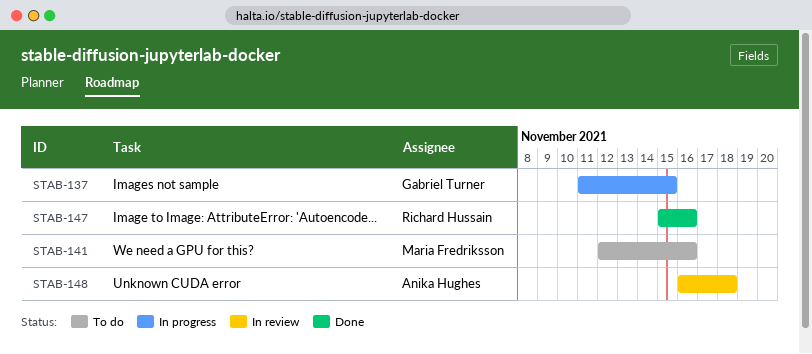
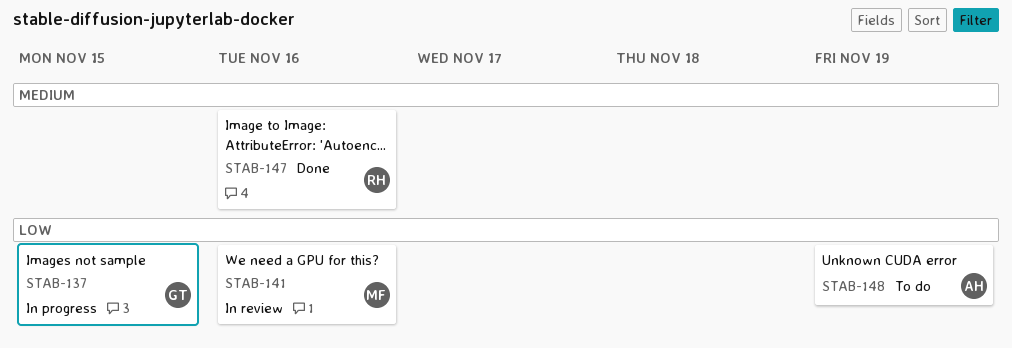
STAB-141, status: To do -> In review
STAB-148, status: In review -> To do
STAB-148, due: Nov 18 -> Nov 19

